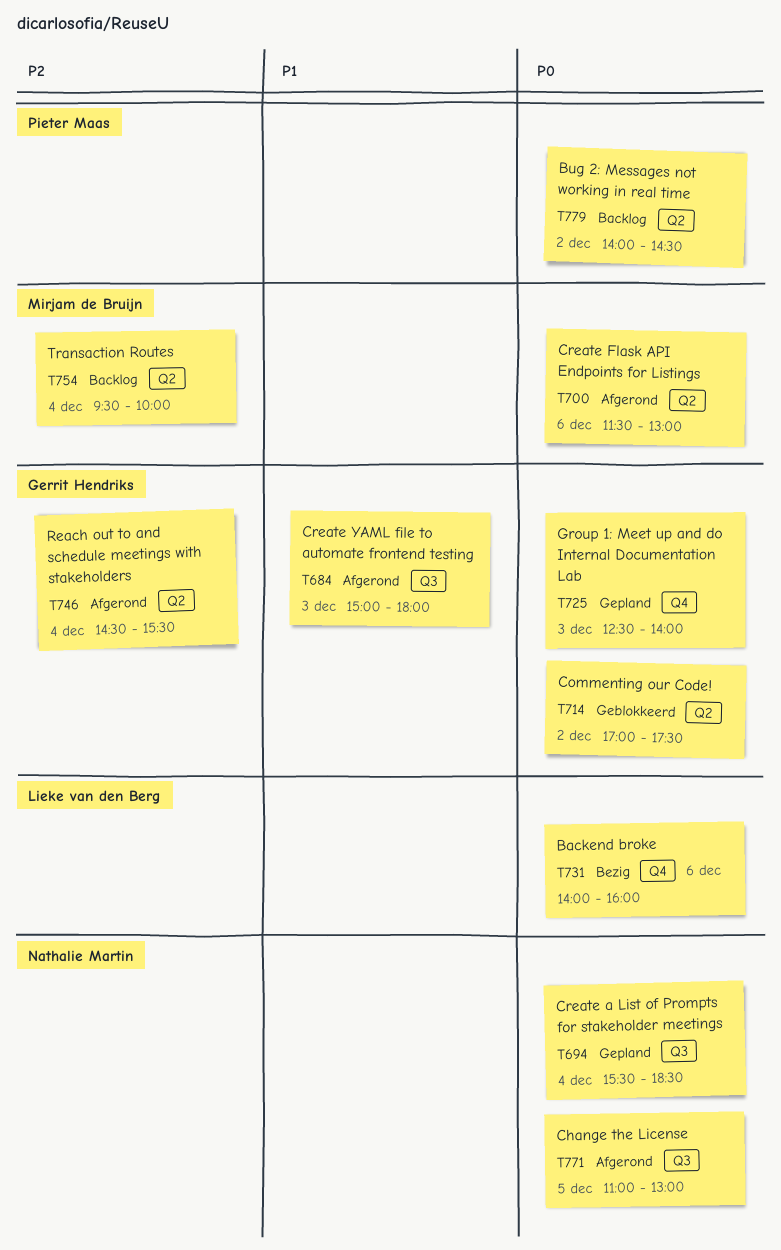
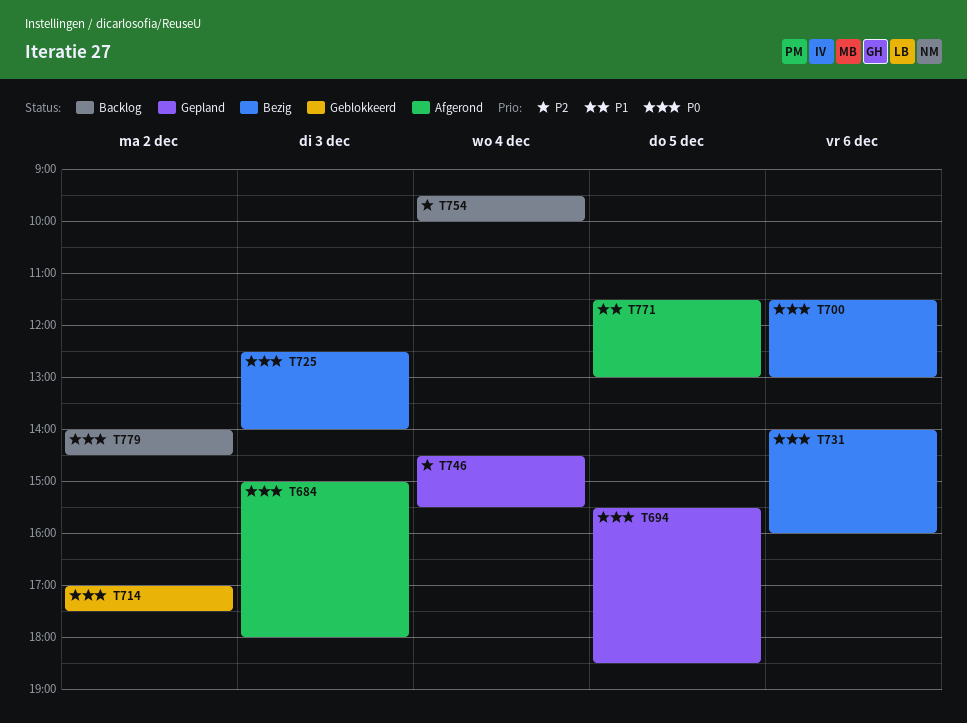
T684, priority: P1 -> P0
T694, day: Dec 4 -> Dec 5
T700, status: Afgerond -> Bezig
T725, status: Gepland -> Bezig
T746, status: Afgerond -> Gepland
T771, priority: P0 -> P1
T771, begins: 11:00 -> 11:30

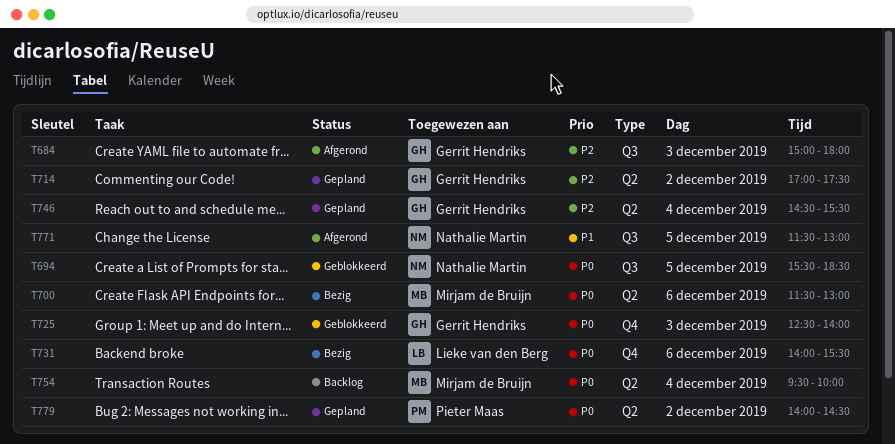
T684, priority: P0 -> P2
T694, status: Gepland -> Geblokkeerd
T714, status: Geblokkeerd -> Gepland
T714, priority: P0 -> P2
T725, status: Bezig -> Geblokkeerd
T731, ends: 16:00 -> 15:30
T754, priority: P2 -> P0
T779, status: Backlog -> Gepland

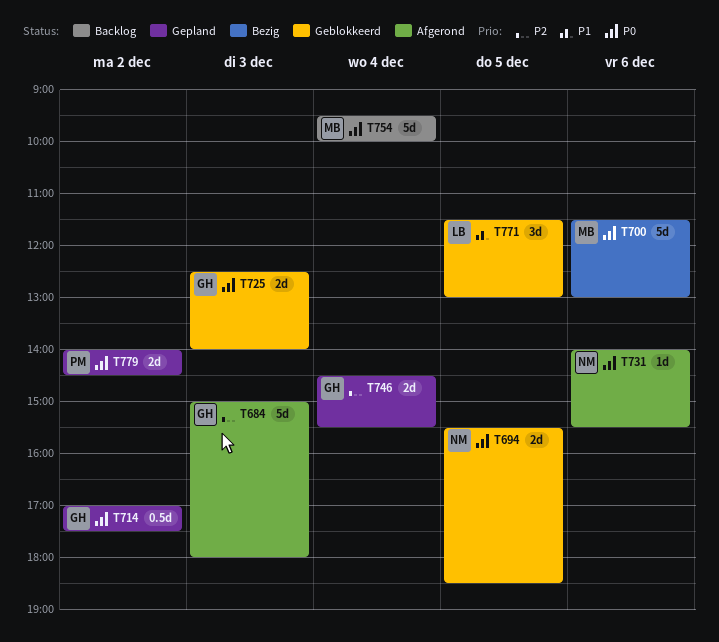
T714, priority: P2 -> P0
T731, status: Bezig -> Afgerond
T731, owner: Lieke van den Berg -> Nathalie Martin
T771, status: Afgerond -> Geblokkeerd
T771, owner: Nathalie Martin -> Lieke van den Berg

